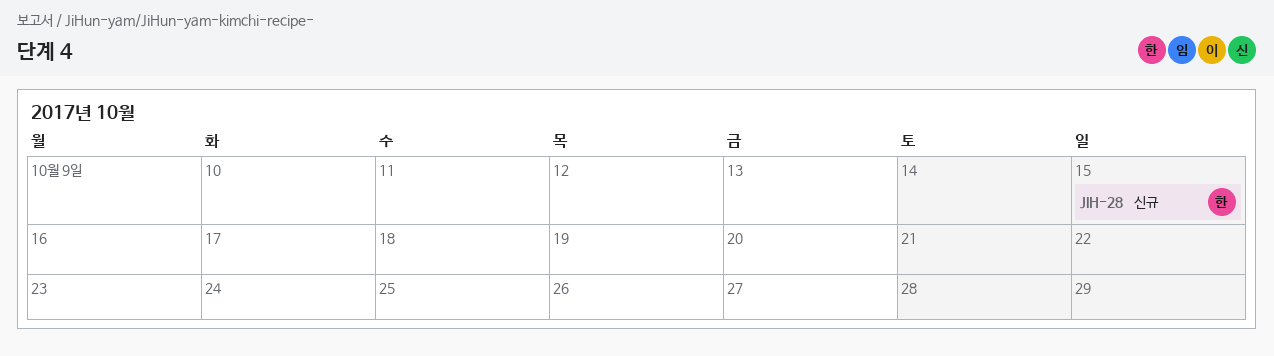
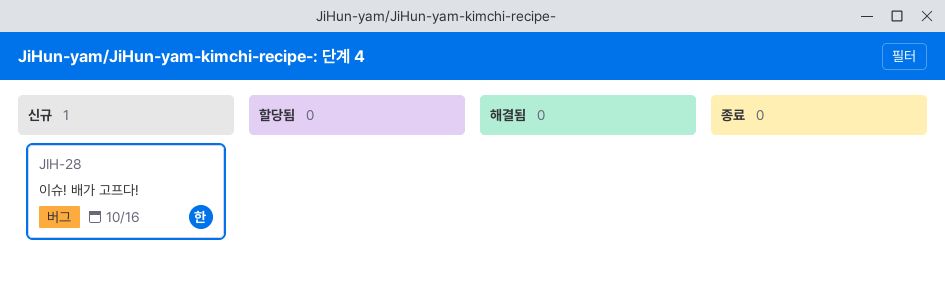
JIH-28, due: Oct 15 -> Oct 16

